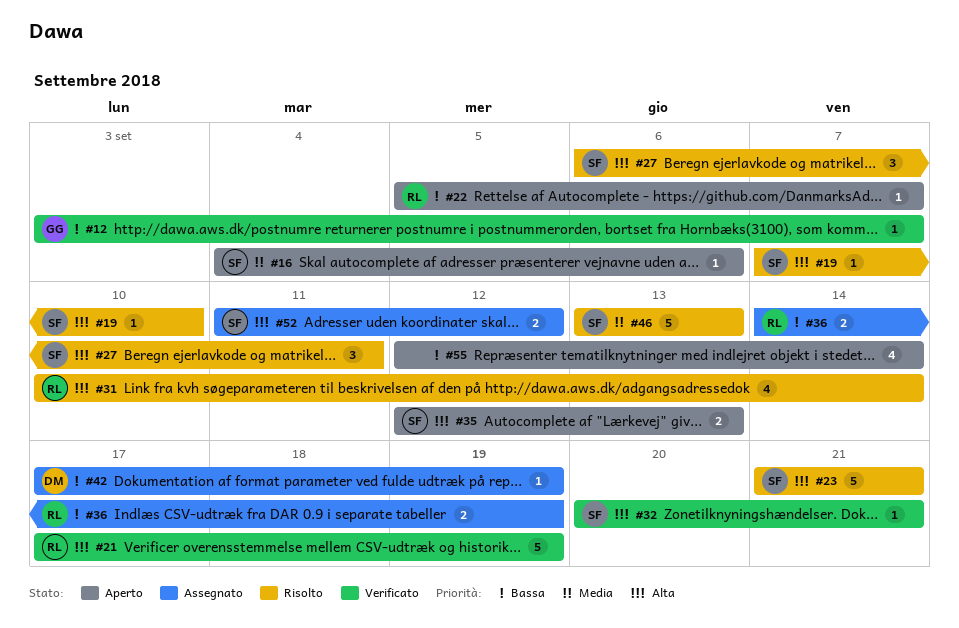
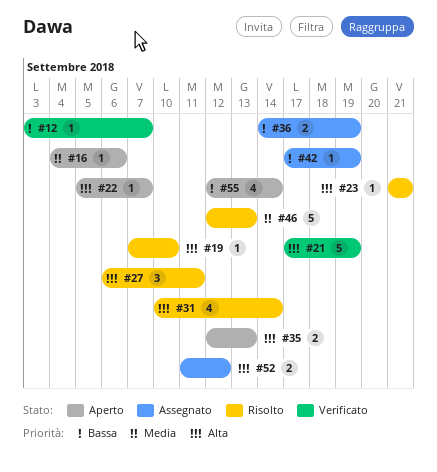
#22, priority: Bassa -> Alta
#23, estimate: 5 -> 1
#32: present -> none
#46, start: Sep 13 -> Sep 12

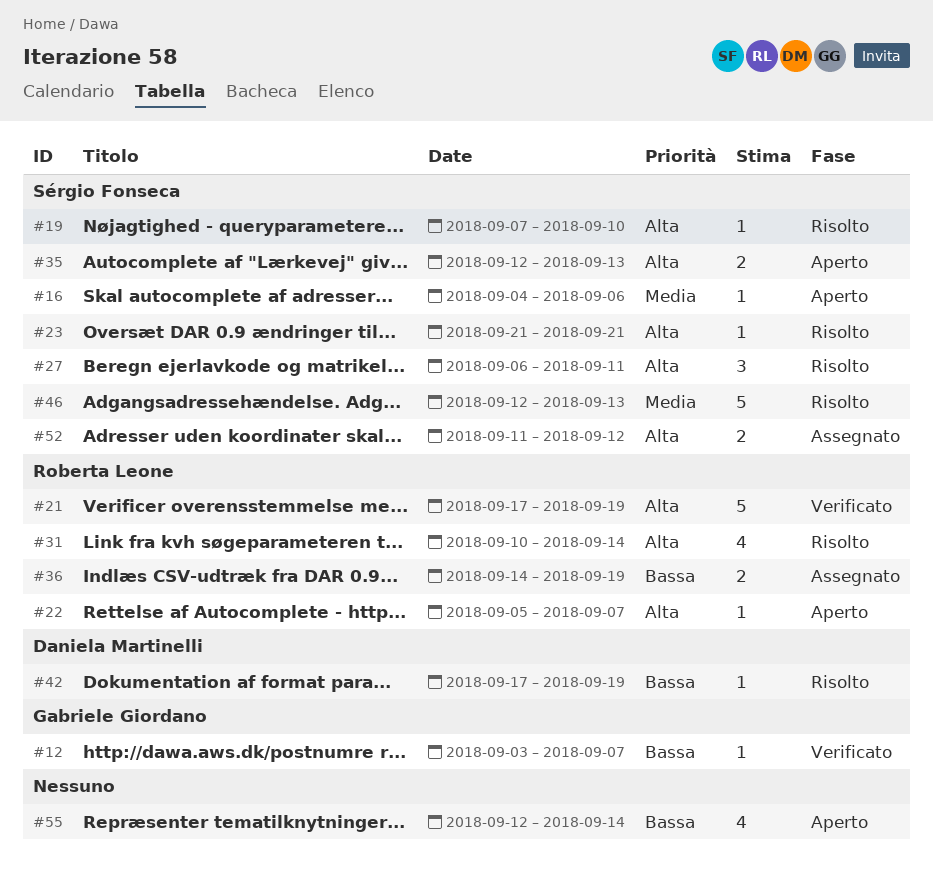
#42, status: Assegnato -> Risolto

